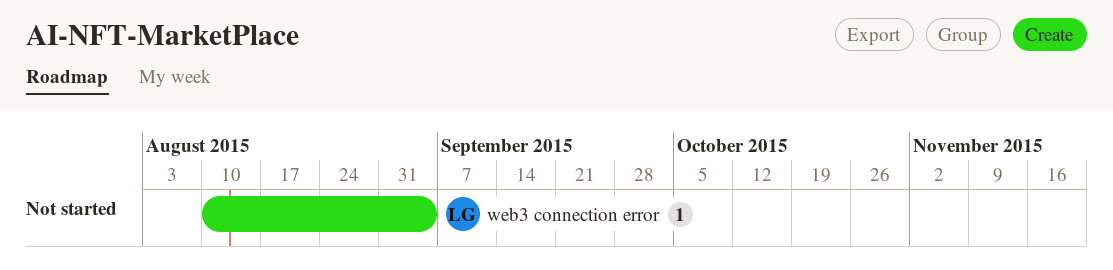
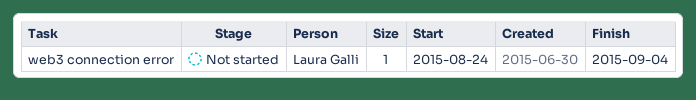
web3 connection error, start: Aug 10 -> Aug 24

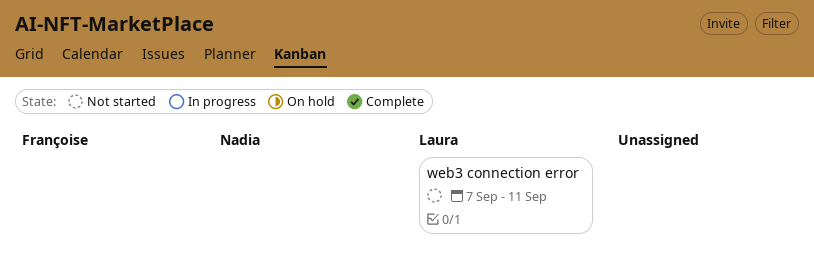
web3 connection error, start: Aug 24 -> Sep 7
web3 connection error, due: Sep 4 -> Sep 11

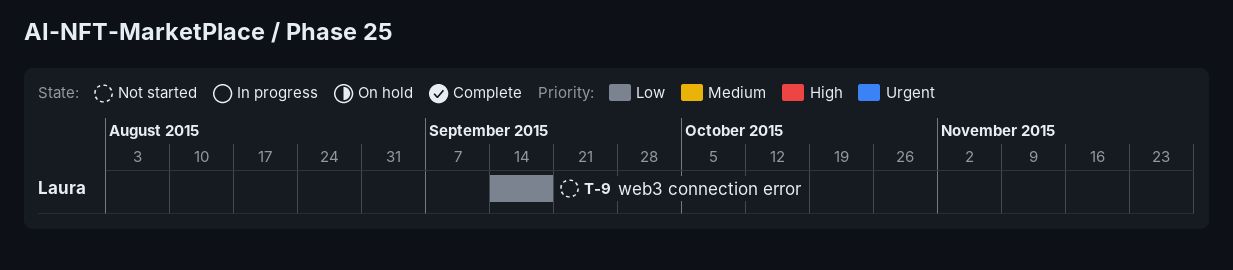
web3 connection error, start: Sep 7 -> Sep 14
web3 connection error, due: Sep 11 -> Sep 18

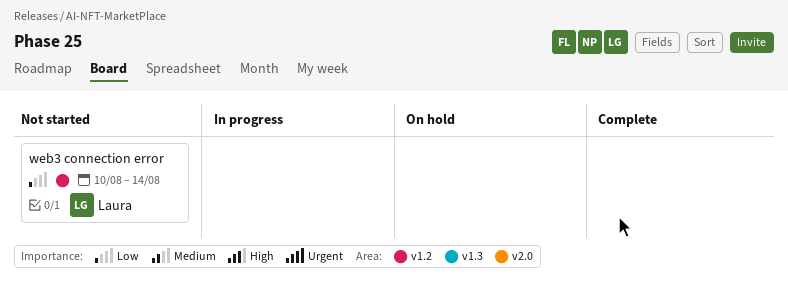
web3 connection error, start: Sep 14 -> Aug 10
web3 connection error, due: Sep 18 -> Aug 14

